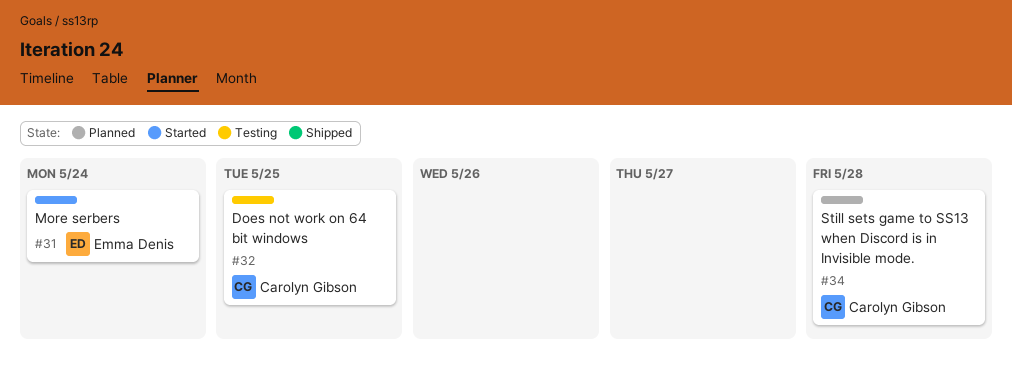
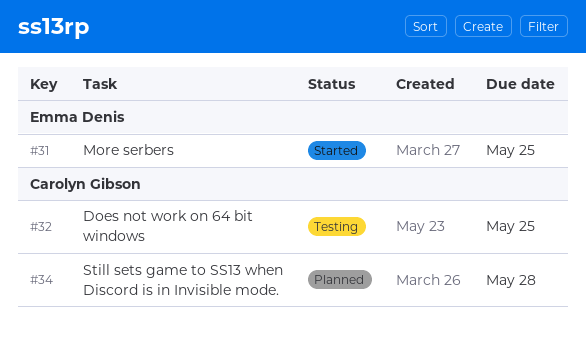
#31, due: May 24 -> May 25

